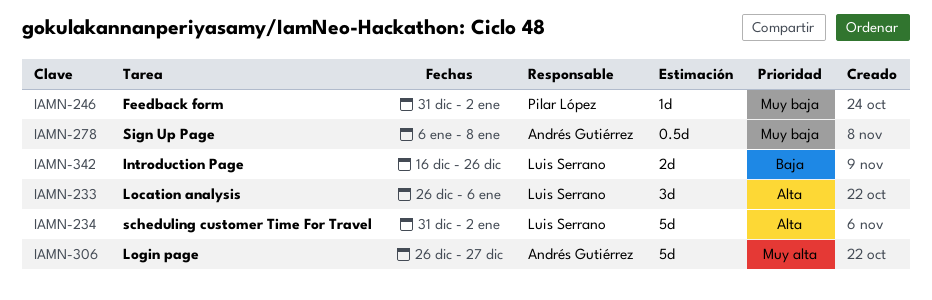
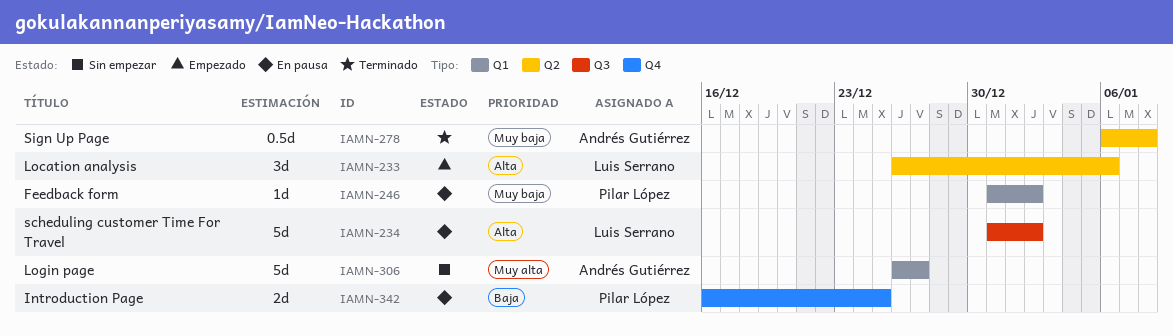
IAMN-342, owner: Luis Serrano -> Pilar López
IAMN-342, due: Dec 26 -> Dec 25

